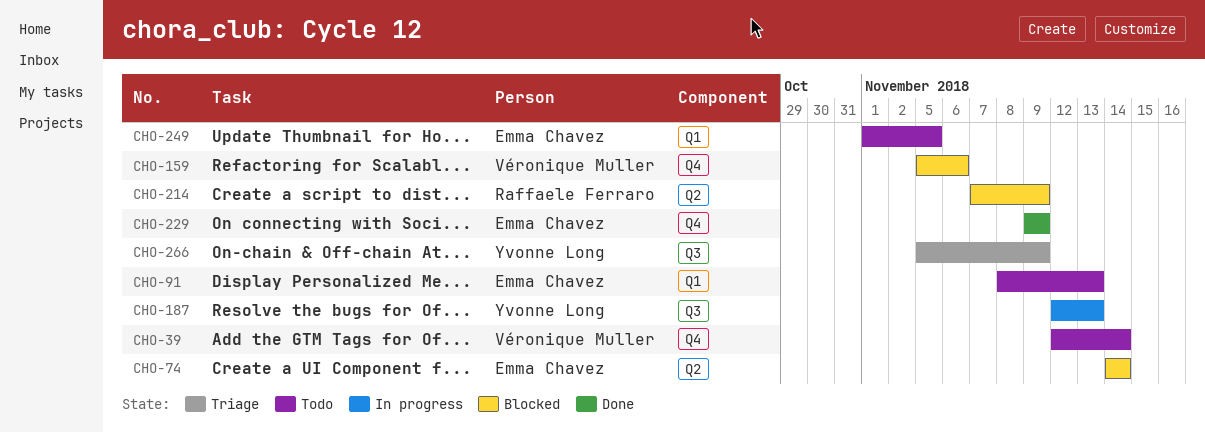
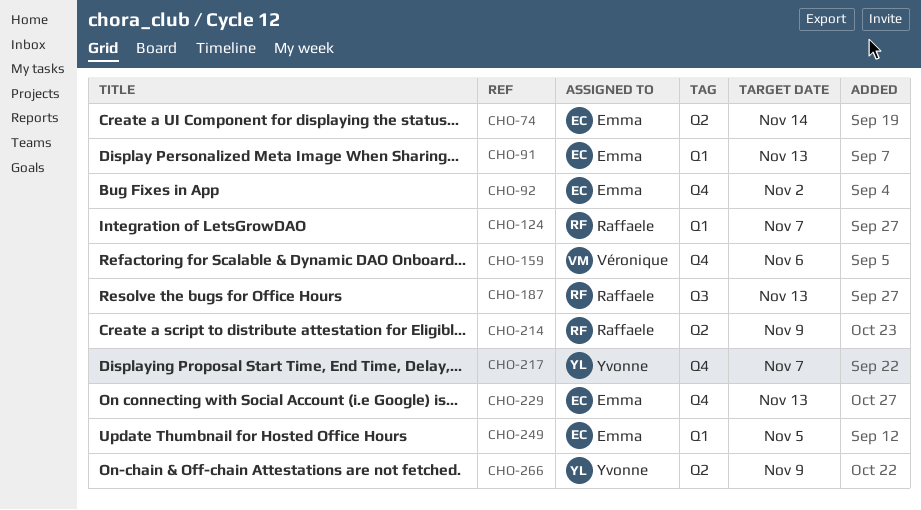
CHO-39: present -> none
CHO-92: none -> present
CHO-124: none -> present
CHO-187, owner: Yvonne Long -> Raffaele Ferraro
CHO-217: none -> present
CHO-229, due: Nov 9 -> Nov 13
CHO-266, label: Q3 -> Q2

